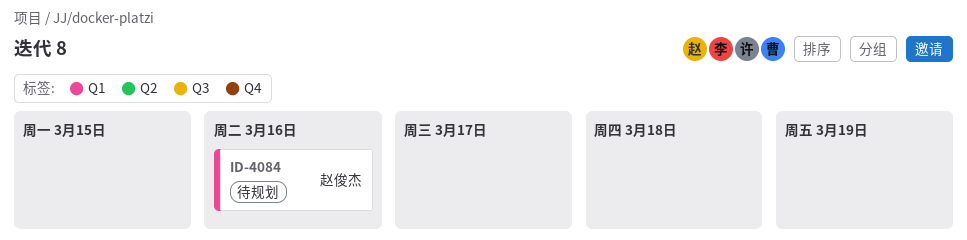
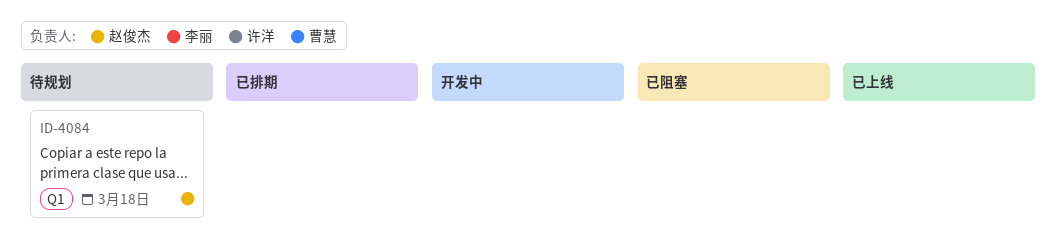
ID-4084, due: Mar 16 -> Mar 18

